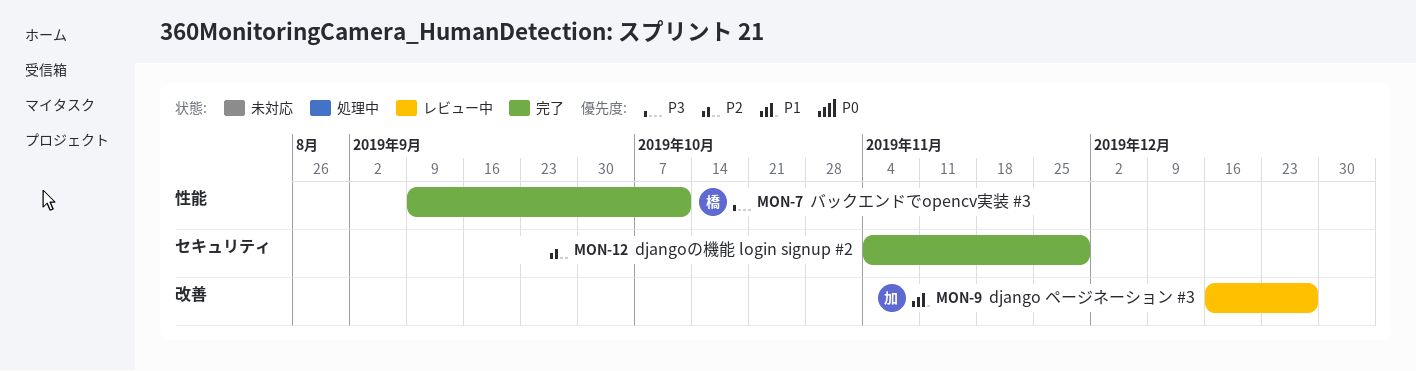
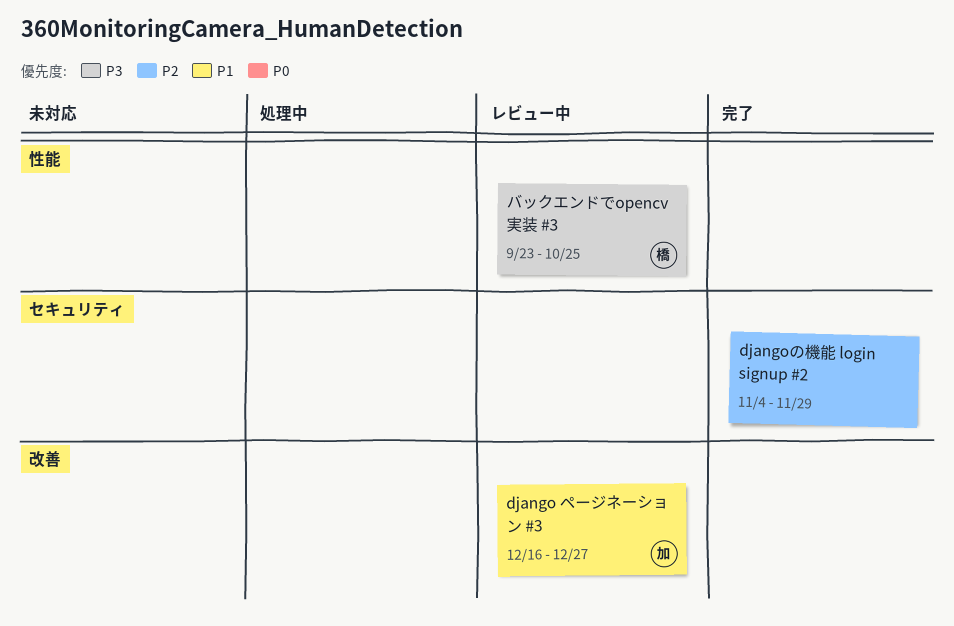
バックエンドでopencv実装 #3, status: 完了 -> レビュー中
バックエンドでopencv実装 #3, start: Sep 9 -> Sep 23
バックエンドでopencv実装 #3, due: Oct 11 -> Oct 25

